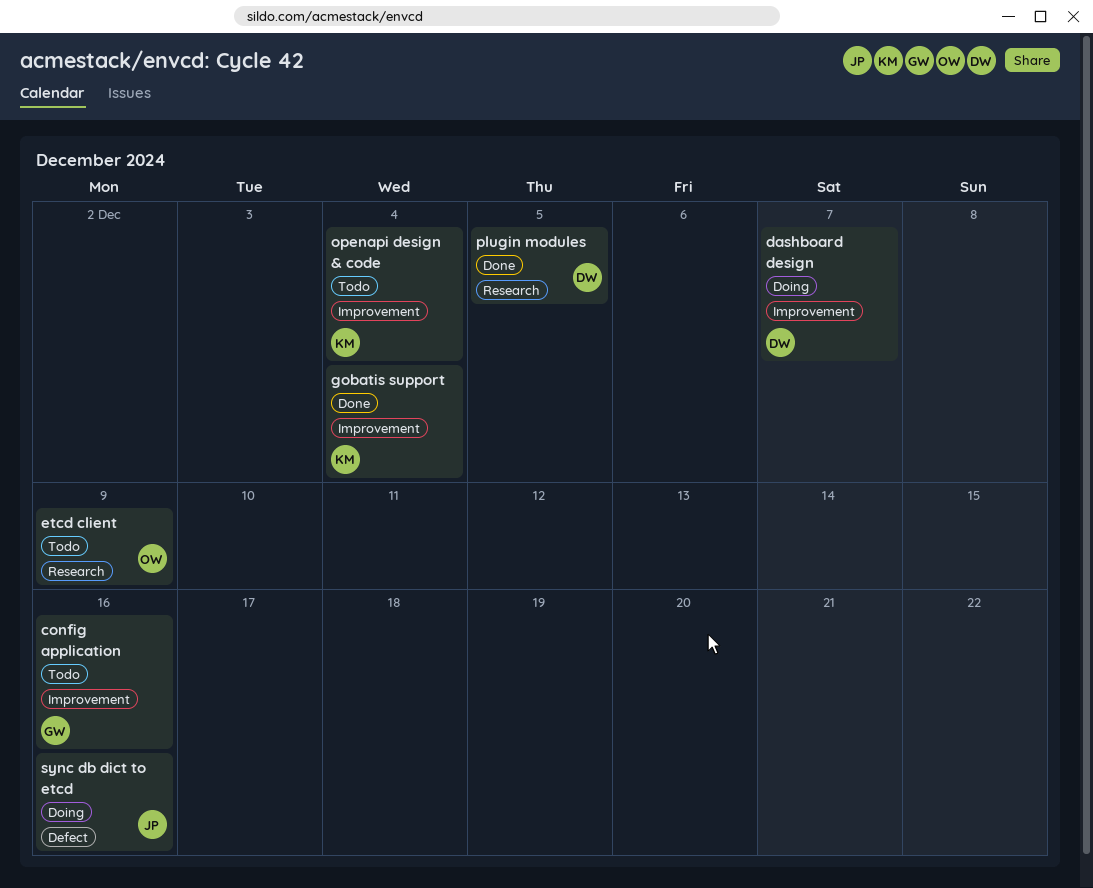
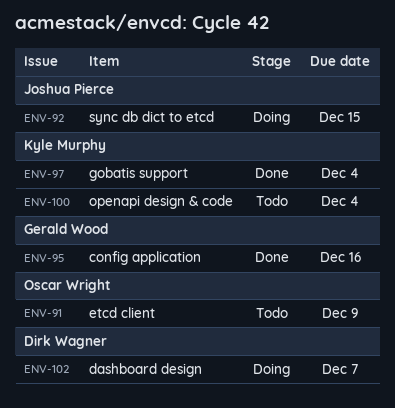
config application, status: Todo -> Done
plugin modules: present -> none
sync db dict to etcd, due: Dec 16 -> Dec 15

